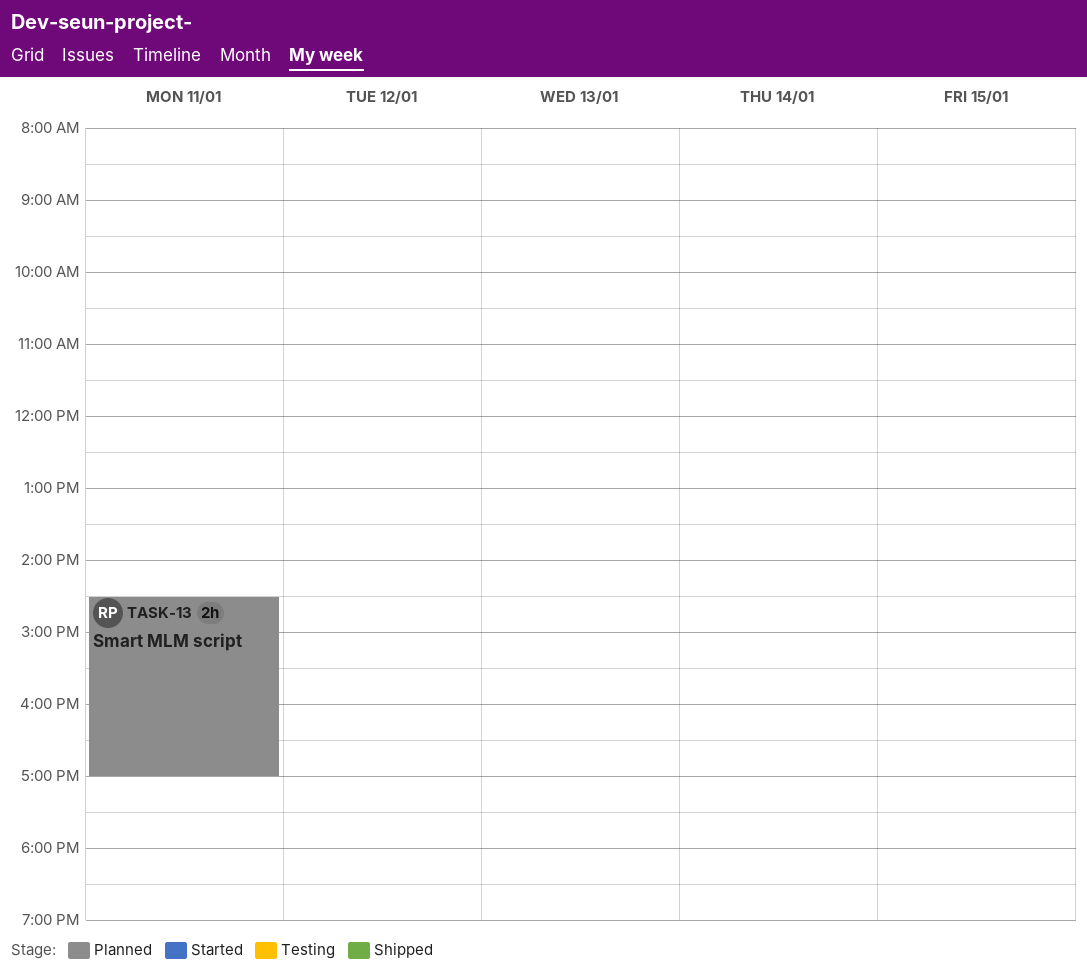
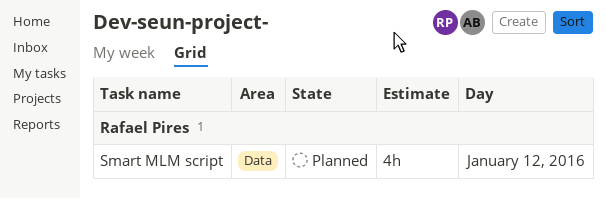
Smart MLM script, estimate: 2h -> 4h
Smart MLM script, day: Jan 11 -> Jan 12

